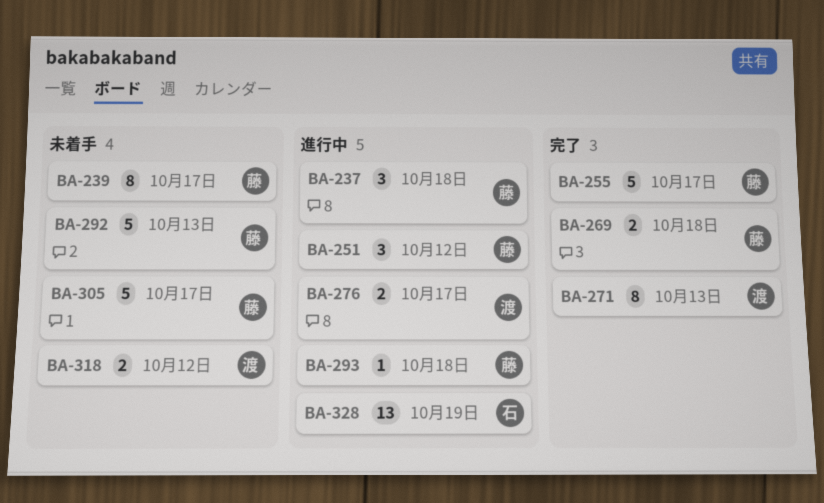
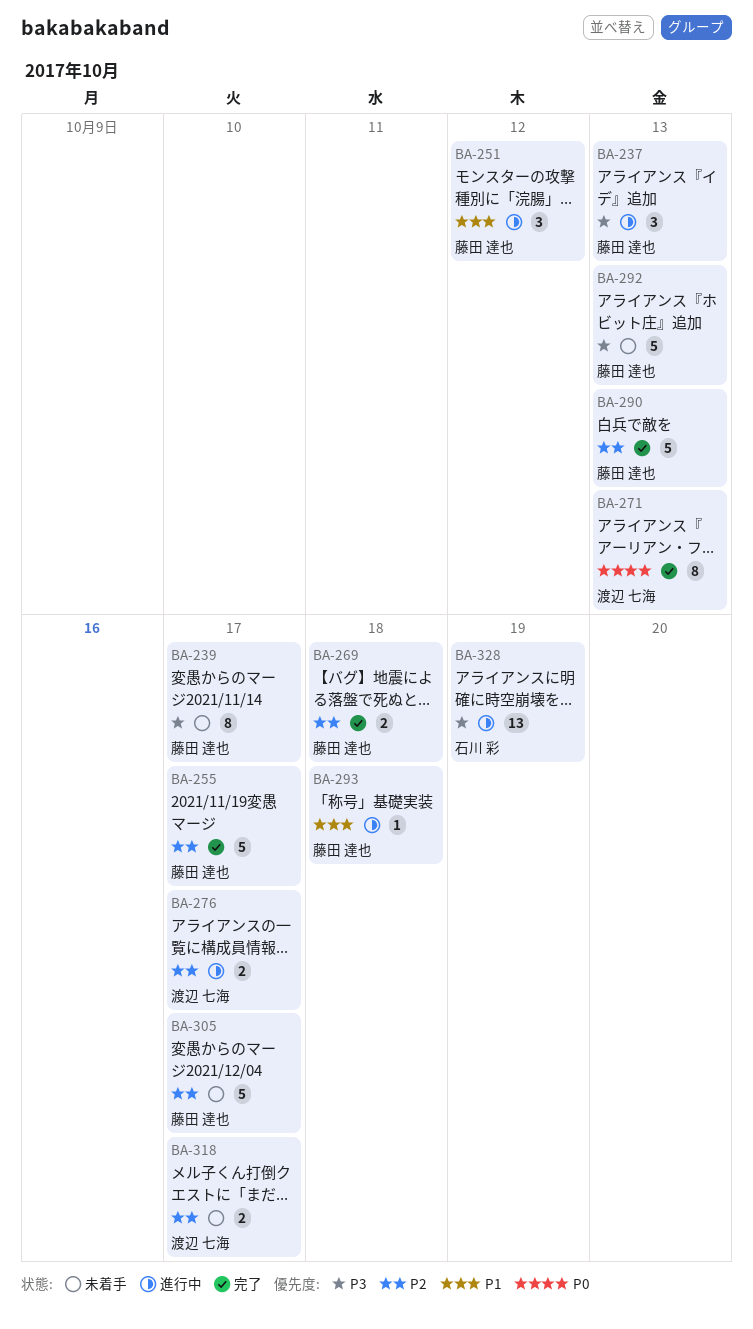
BA-237, due: Oct 18 -> Oct 13
BA-290: none -> present
BA-318, due: Oct 12 -> Oct 17

